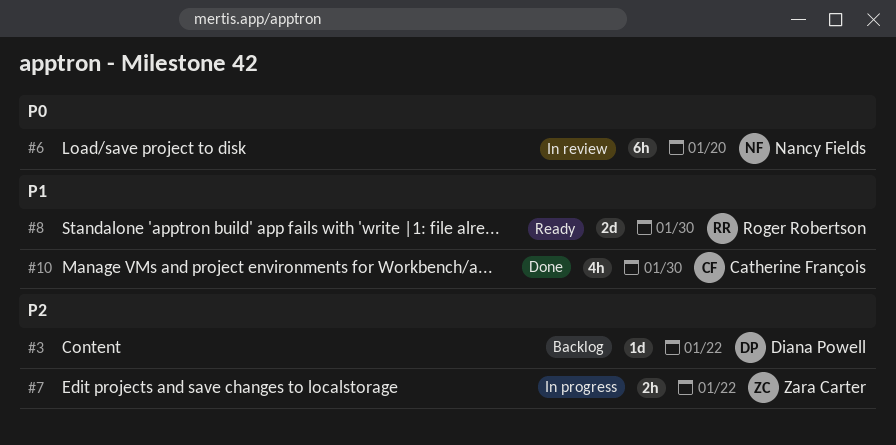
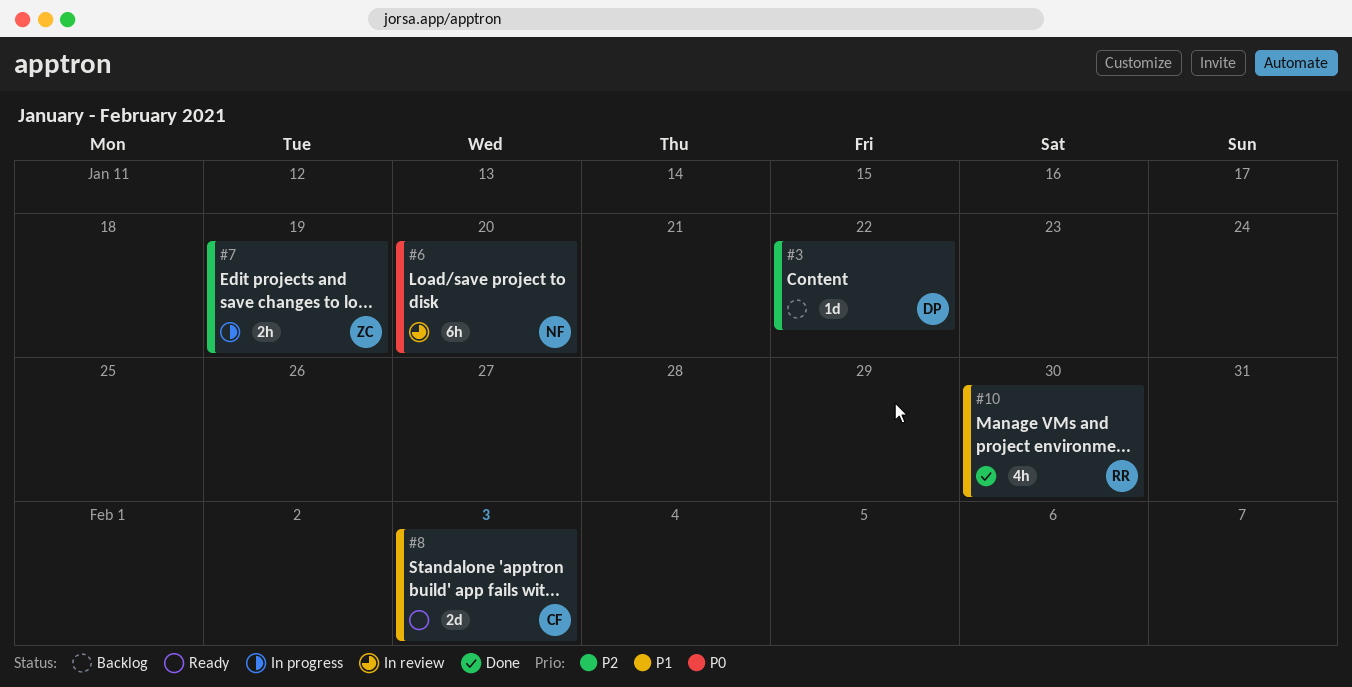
#7, due: Jan 22 -> Jan 19
#8, owner: Roger Robertson -> Catherine François
#8, due: Jan 30 -> Feb 3
#10, owner: Catherine François -> Roger Robertson

